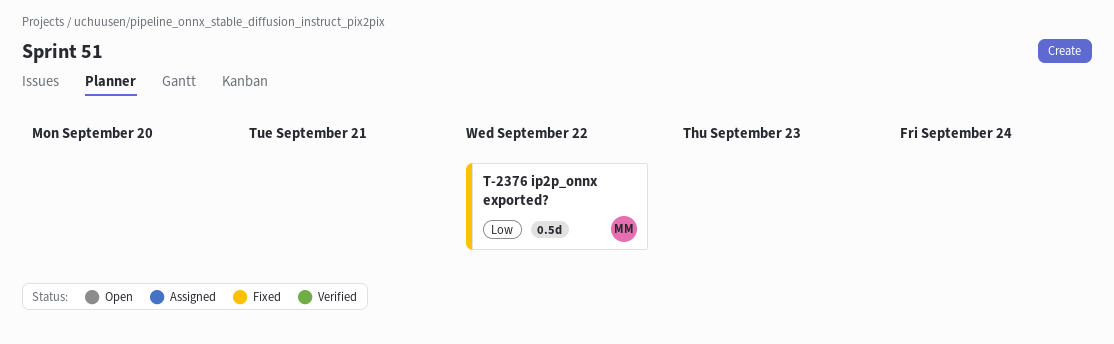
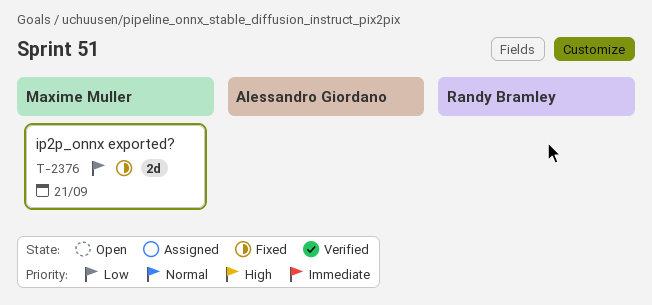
T-2376, estimate: 0.5d -> 2d
T-2376, due: Sep 22 -> Sep 21

